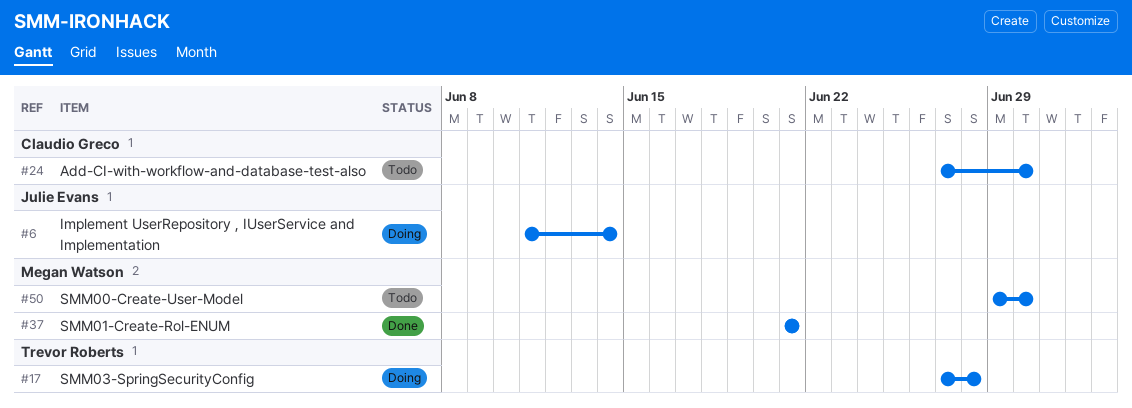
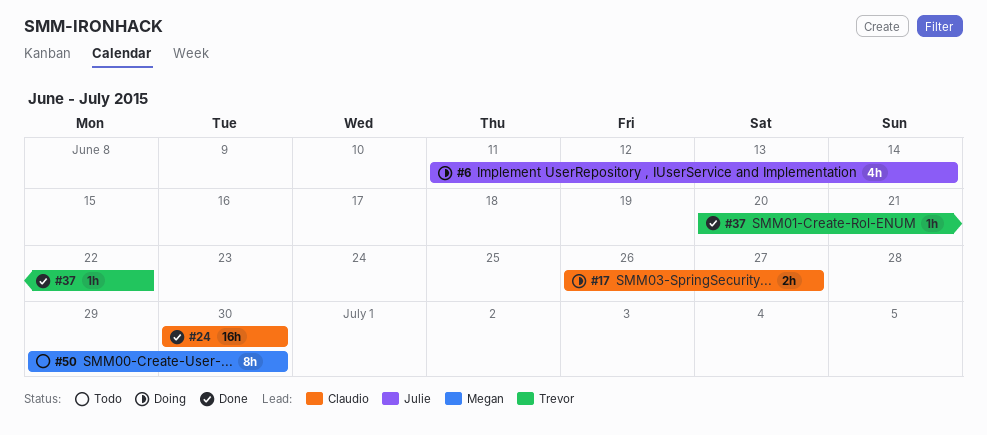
#17, owner: Trevor Roberts -> Claudio Greco
#17, start: Jun 27 -> Jun 26
#17, due: Jun 28 -> Jun 27
#24, status: Todo -> Done
#24, start: Jun 27 -> Jun 30
#37, owner: Megan Watson -> Trevor Roberts
#37, start: Jun 21 -> Jun 20
#37, due: Jun 21 -> Jun 22

